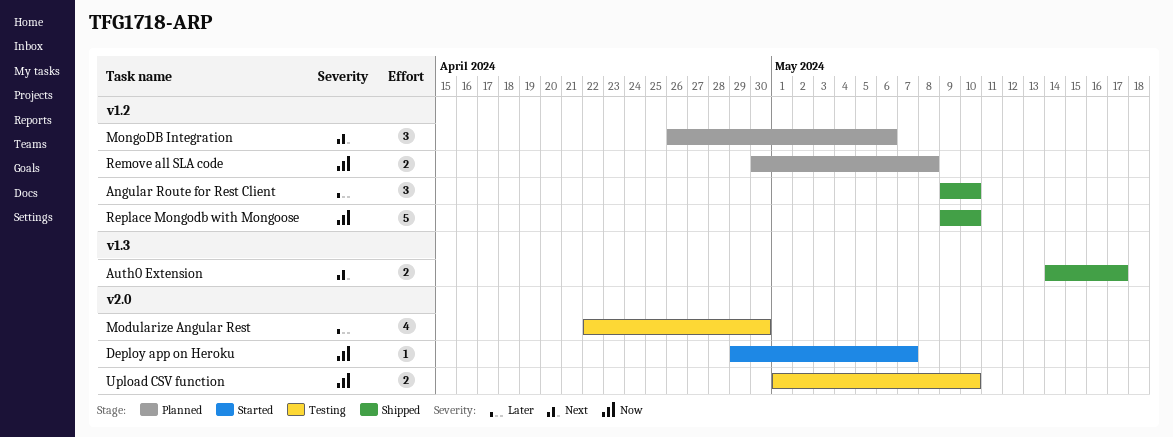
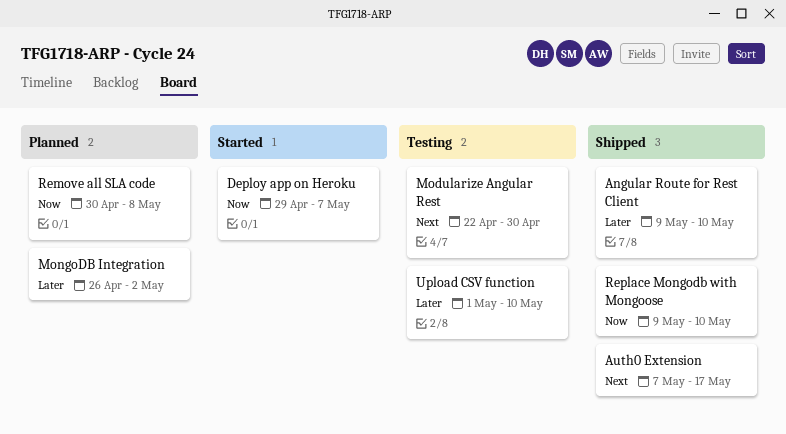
Auth0 Extension, start: May 14 -> May 7
Modularize Angular Rest, priority: Later -> Next
MongoDB Integration, priority: Next -> Later
MongoDB Integration, due: May 6 -> May 2
Upload CSV function, priority: Now -> Later

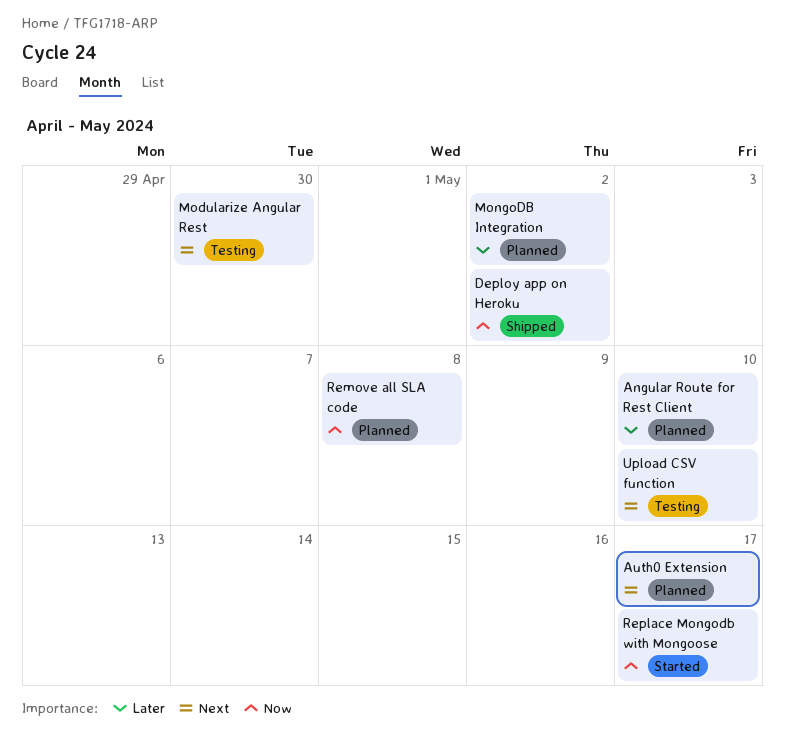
Angular Route for Rest Client, status: Shipped -> Planned
Auth0 Extension, status: Shipped -> Planned
Deploy app on Heroku, status: Started -> Shipped
Deploy app on Heroku, due: May 7 -> May 2
Replace Mongodb with Mongoose, status: Shipped -> Started
Replace Mongodb with Mongoose, due: May 10 -> May 17
Upload CSV function, priority: Later -> Next

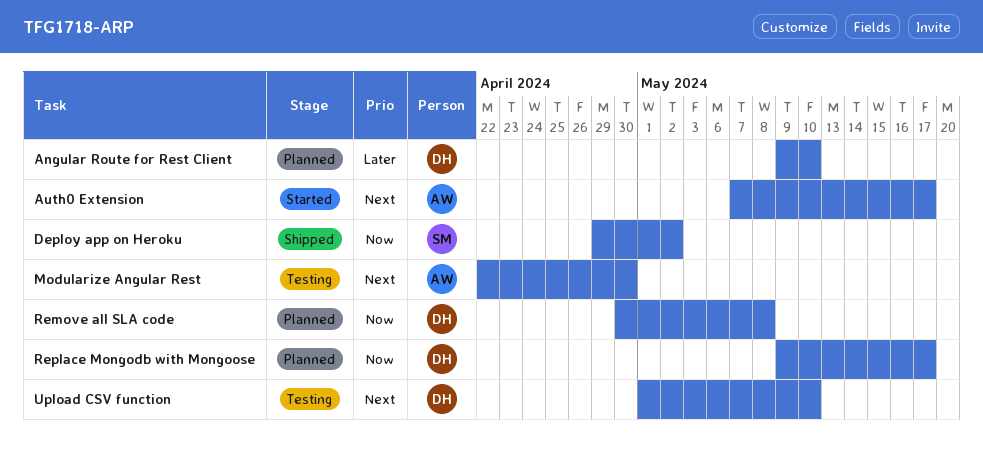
Auth0 Extension, status: Planned -> Started
MongoDB Integration: present -> none
Replace Mongodb with Mongoose, status: Started -> Planned

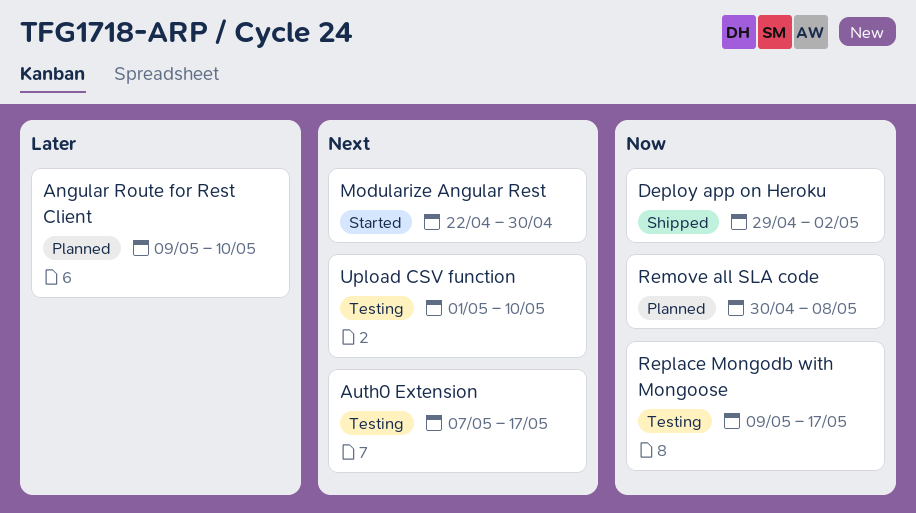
Auth0 Extension, status: Started -> Testing
Modularize Angular Rest, status: Testing -> Started
Replace Mongodb with Mongoose, status: Planned -> Testing

